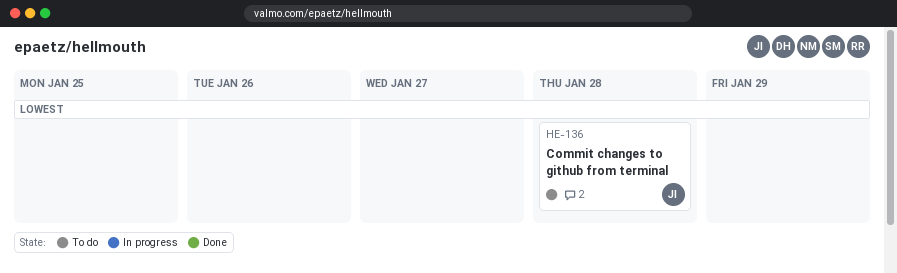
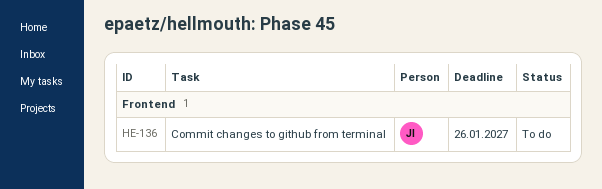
HE-136, due: Jan 28 -> Jan 26

